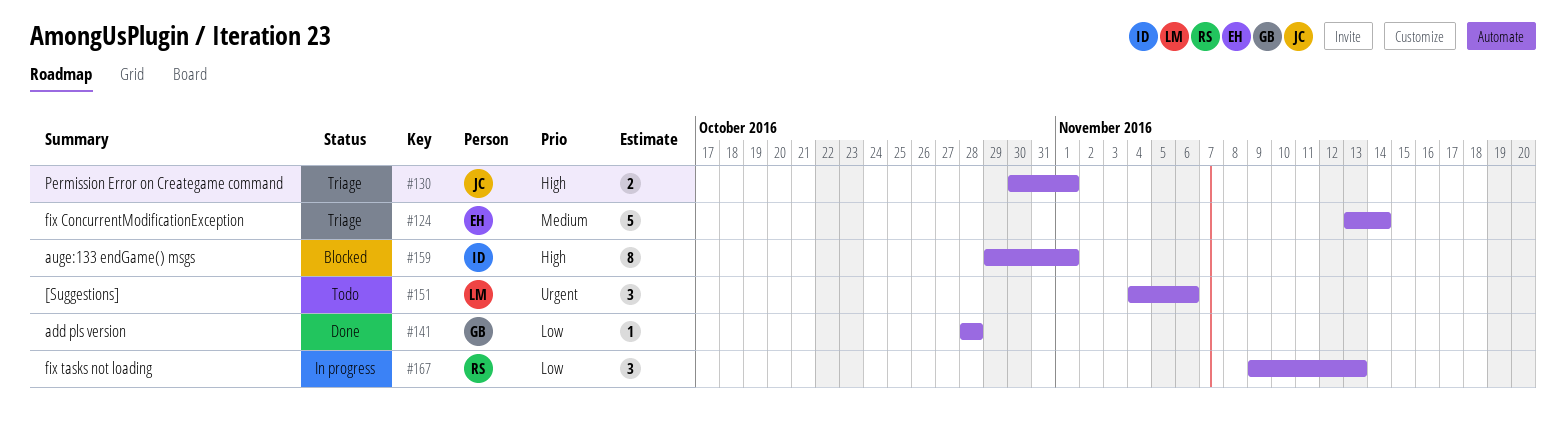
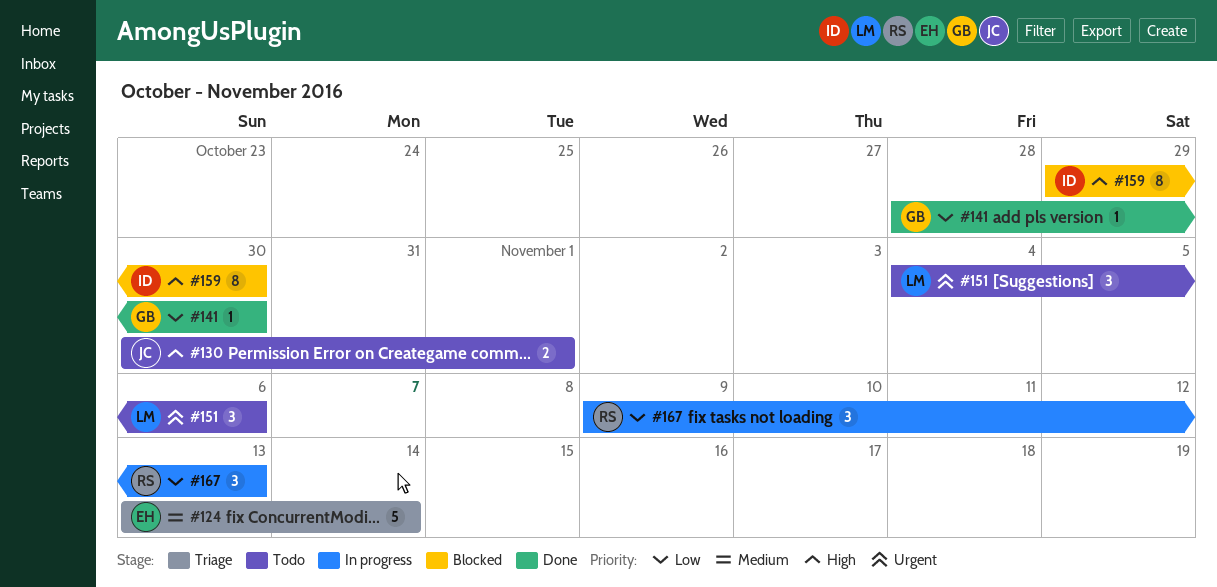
#130, status: Triage -> Todo
#141, due: Oct 28 -> Oct 30
#159, due: Nov 1 -> Oct 30

